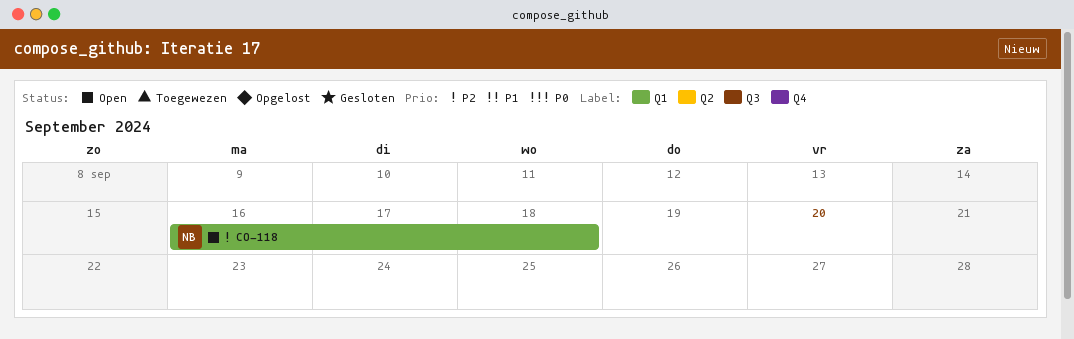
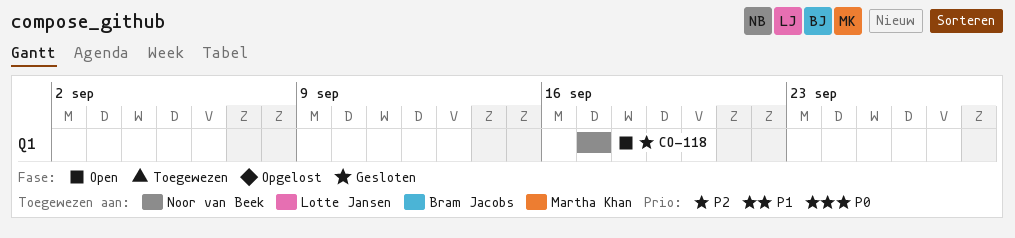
CO-118, start: Sep 16 -> Sep 17
CO-118, due: Sep 18 -> Sep 17

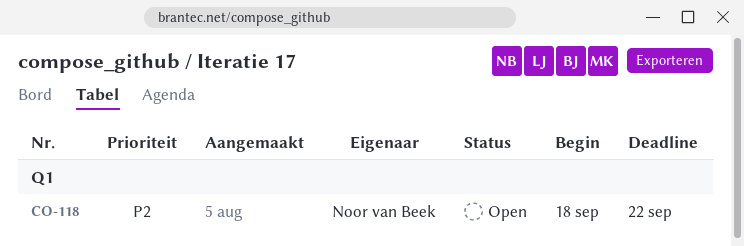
CO-118, start: Sep 17 -> Sep 18
CO-118, due: Sep 17 -> Sep 22

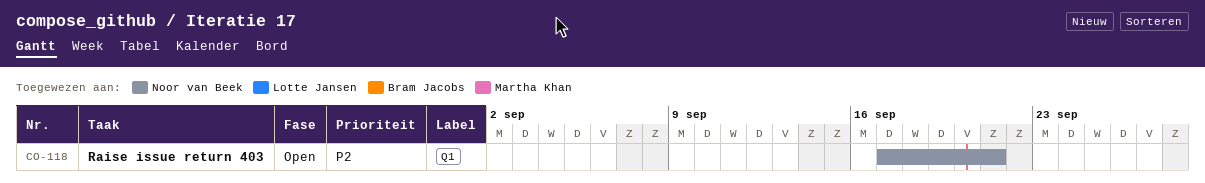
CO-118, start: Sep 18 -> Sep 17
CO-118, due: Sep 22 -> Sep 21

